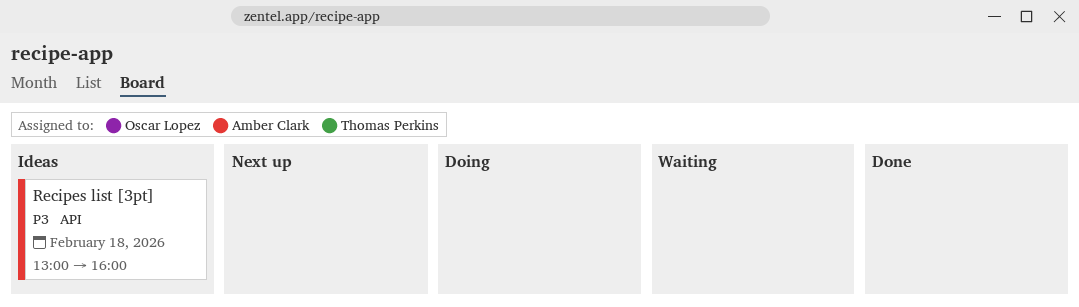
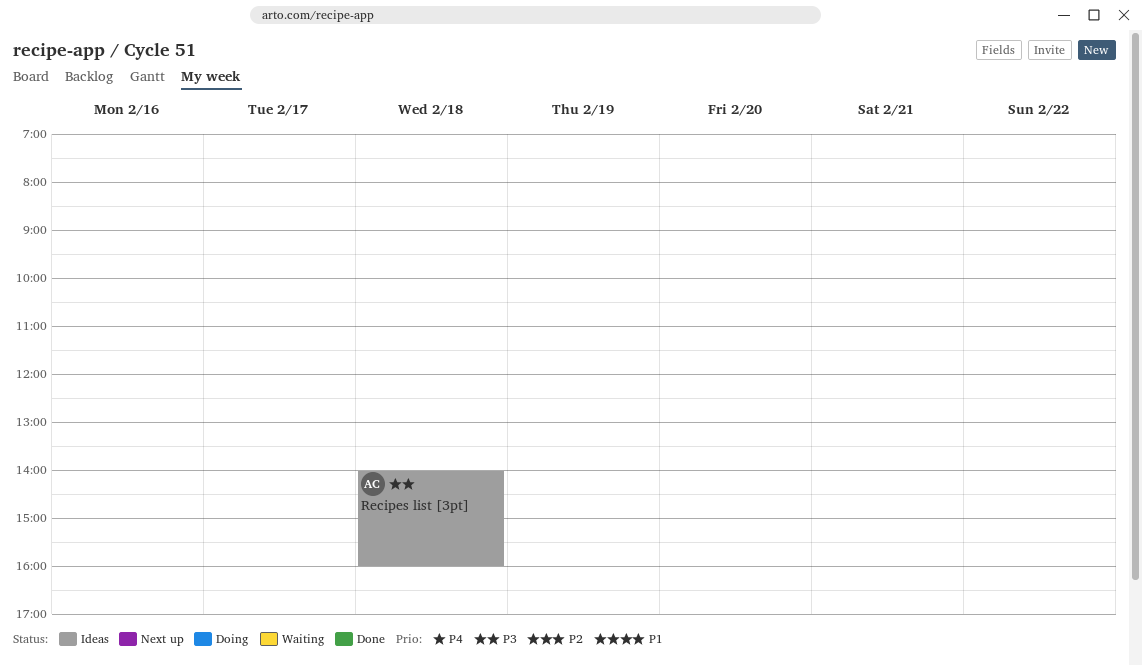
Recipes list [3pt], begins: 13:00 -> 14:00

